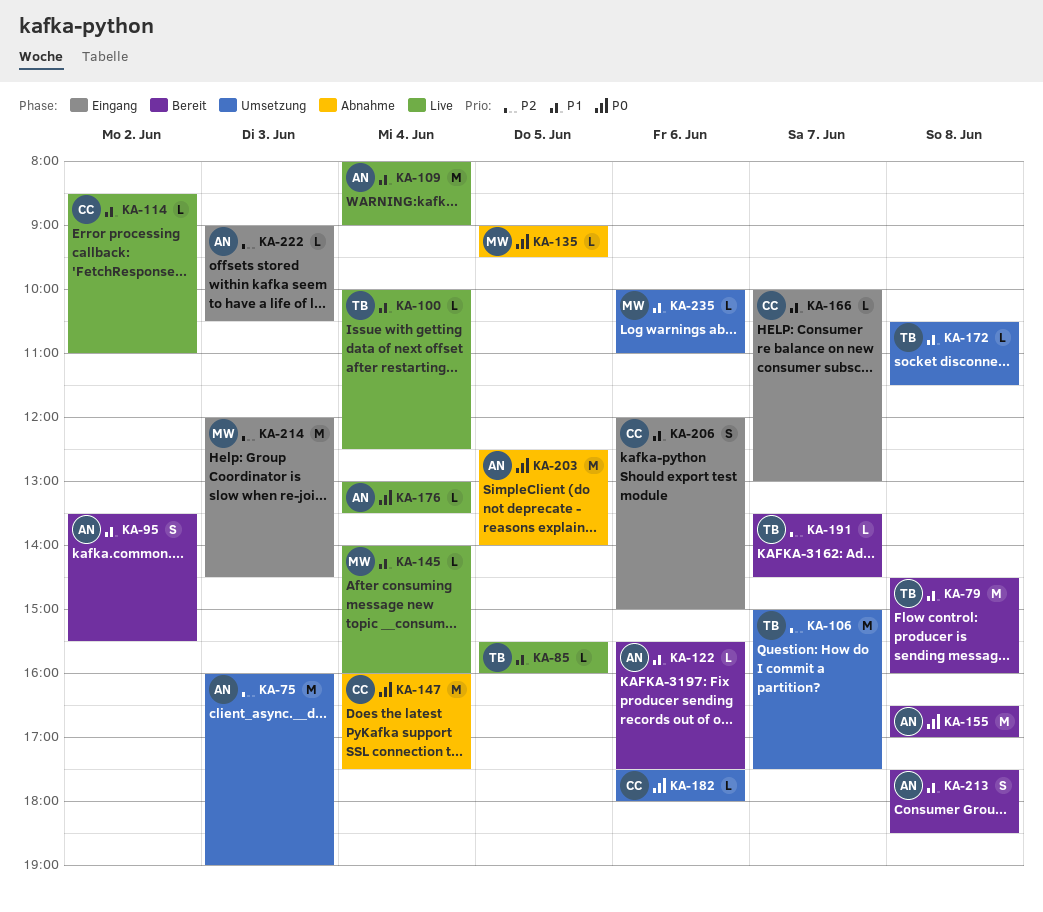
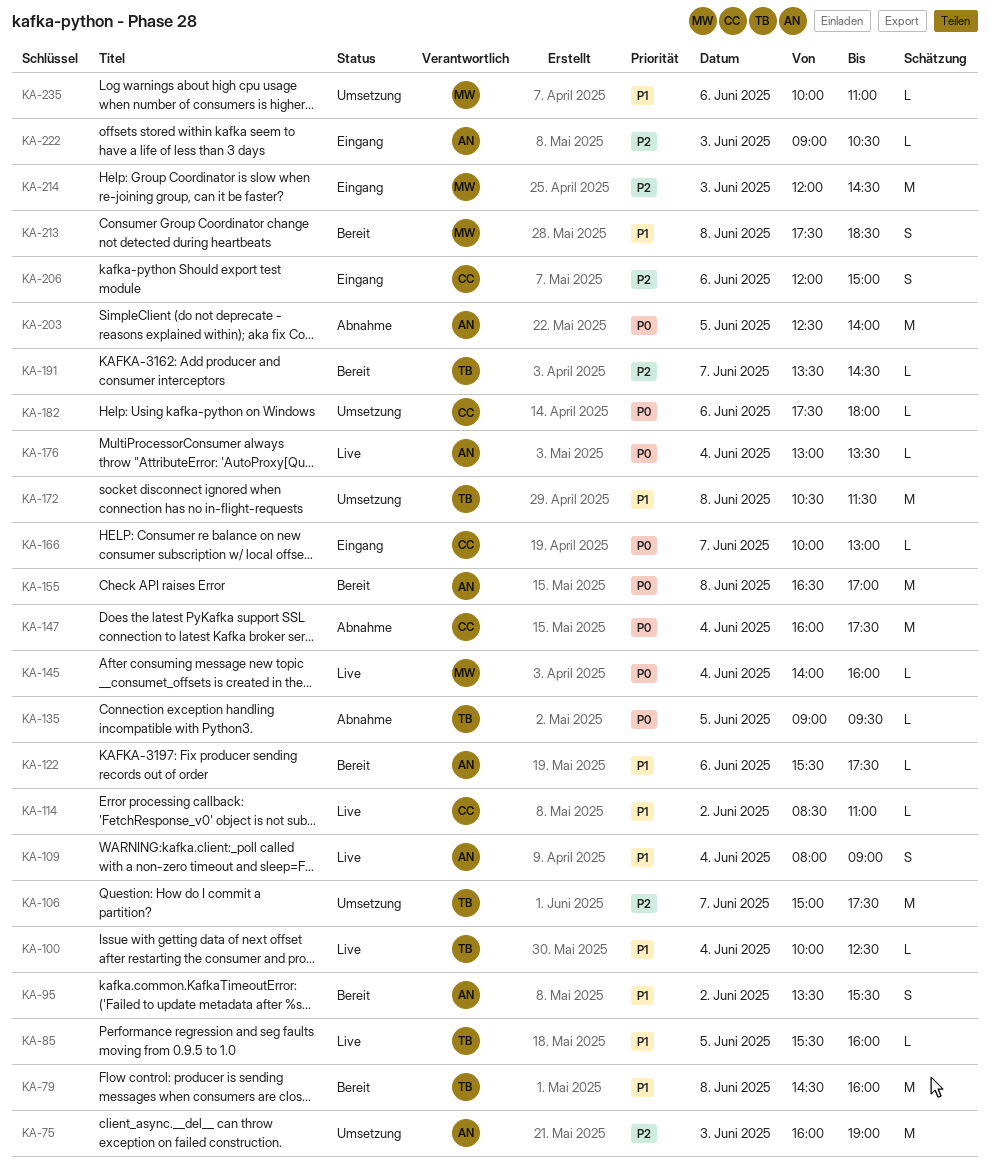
KA-109, estimate: M -> S
KA-135, owner: MW -> TB
KA-145, priority: P1 -> P0
KA-166, priority: P1 -> P0
KA-172, estimate: L -> M
KA-206, priority: P1 -> P2
KA-213, owner: AN -> MW

